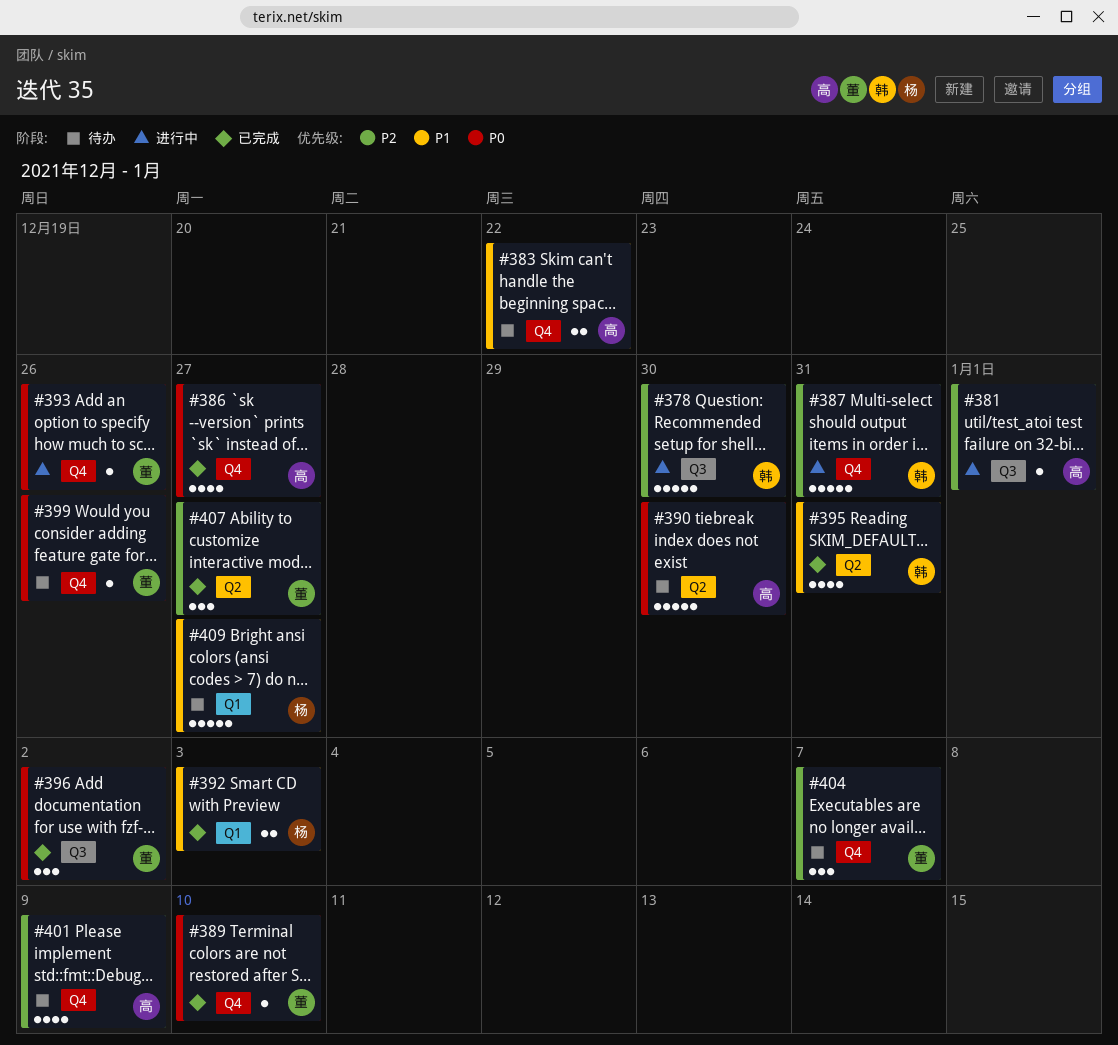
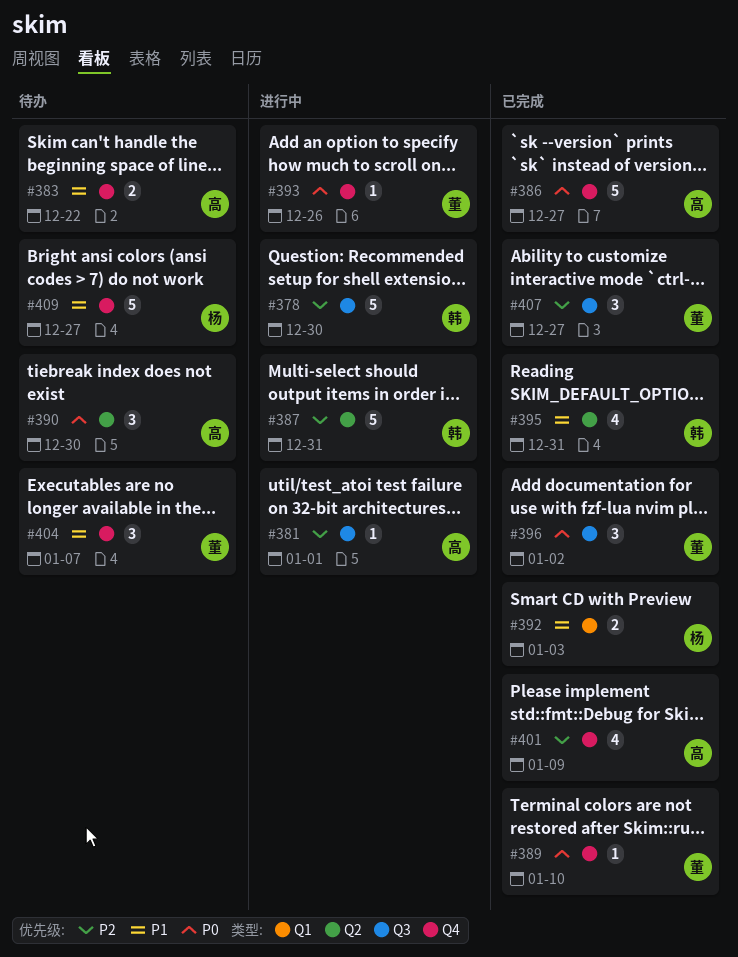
#386, estimate: 4 -> 5
#387, label: Q4 -> Q2
#390, estimate: 5 -> 3
#399: present -> none
#401, status: 待办 -> 已完成
#404, priority: P2 -> P1
#407, label: Q2 -> Q3
#409, label: Q1 -> Q4

